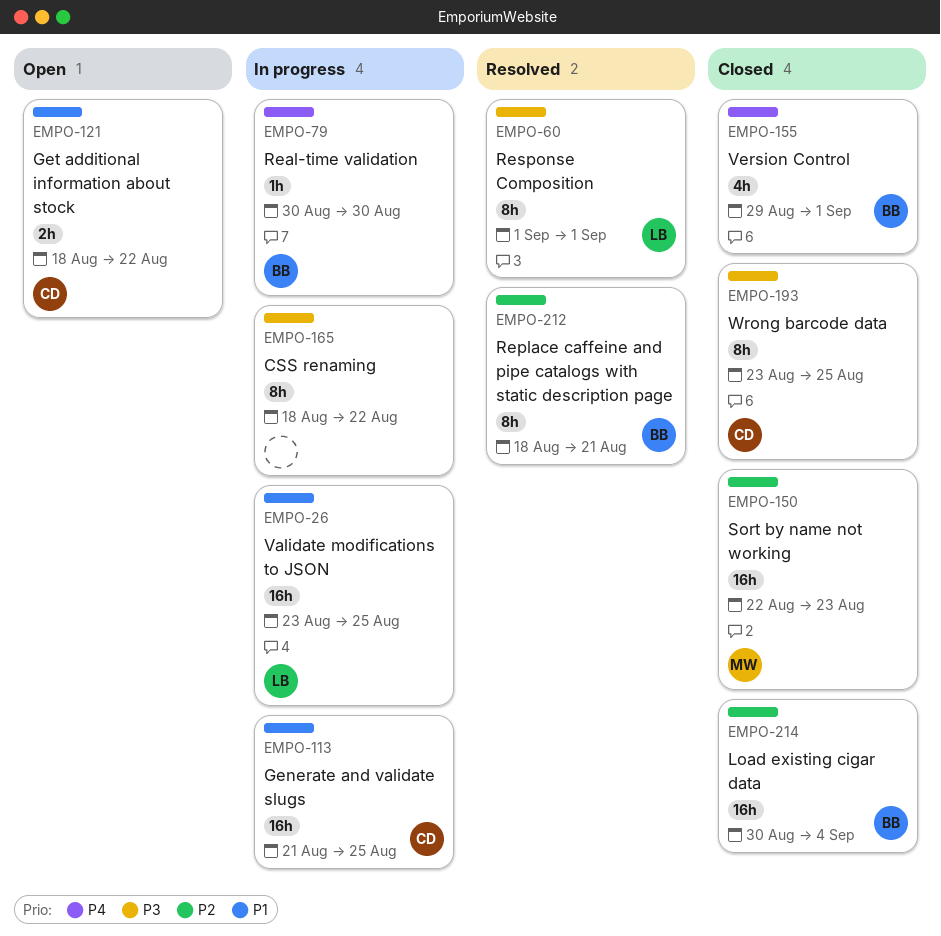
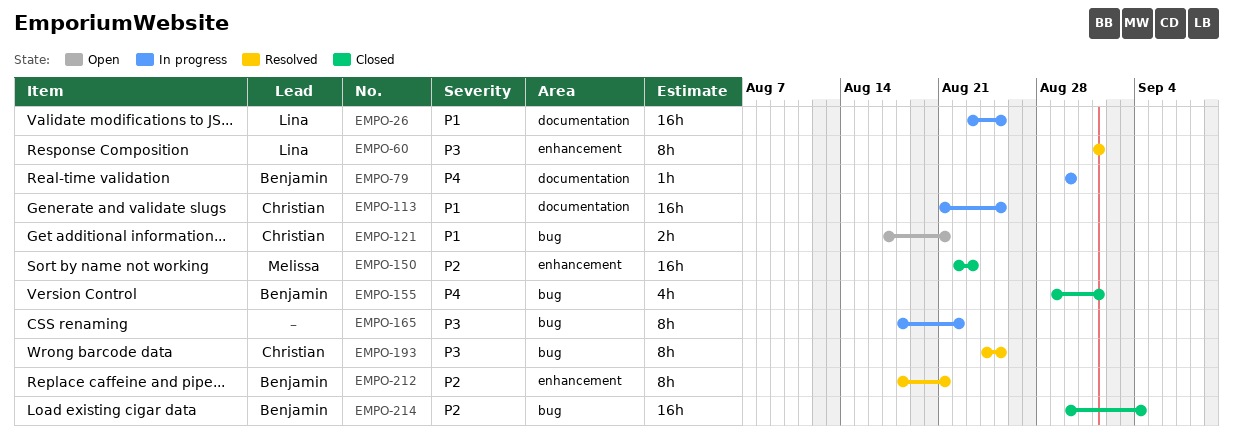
EMPO-121, start: Aug 18 -> Aug 17
EMPO-121, due: Aug 22 -> Aug 21
EMPO-193, status: Closed -> Resolved
EMPO-193, start: Aug 23 -> Aug 24

